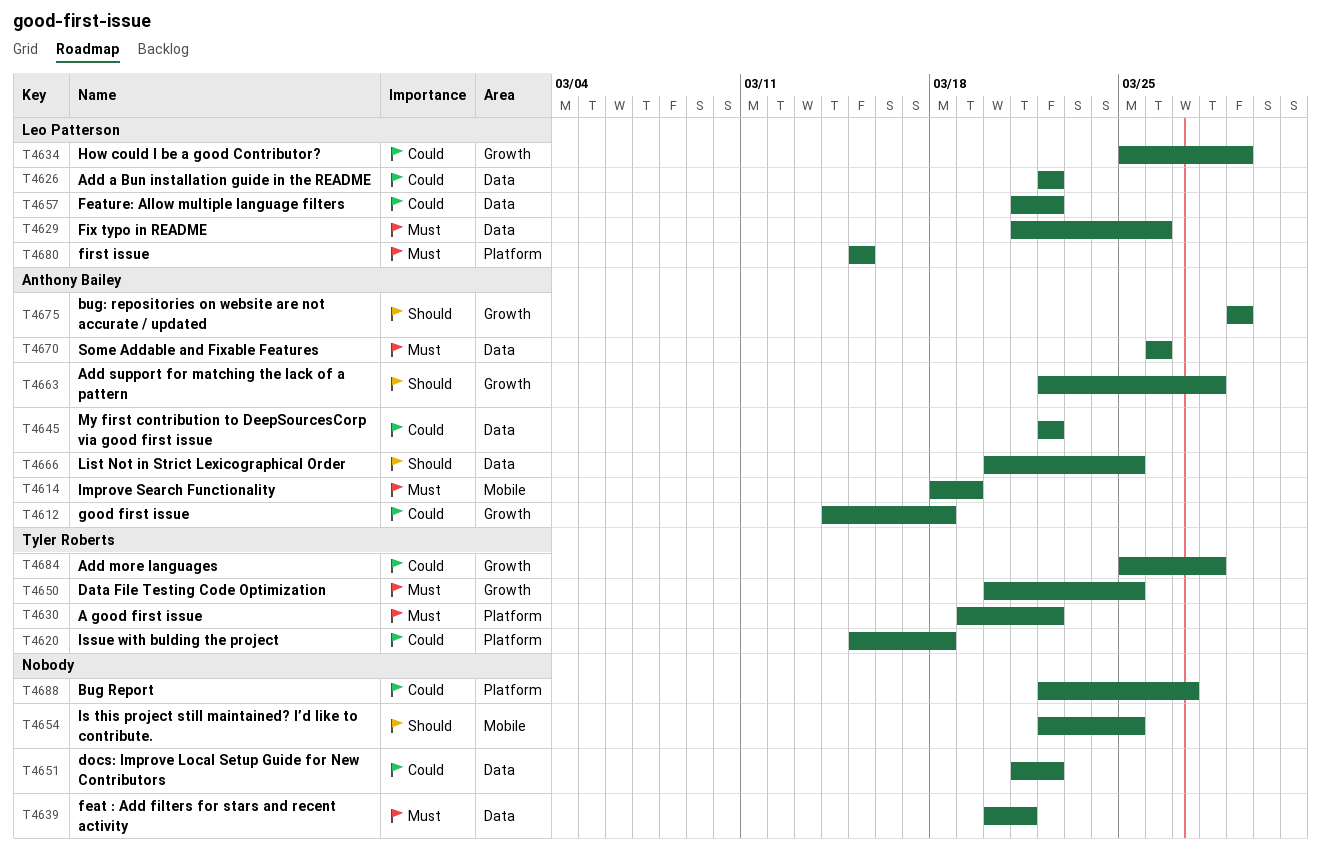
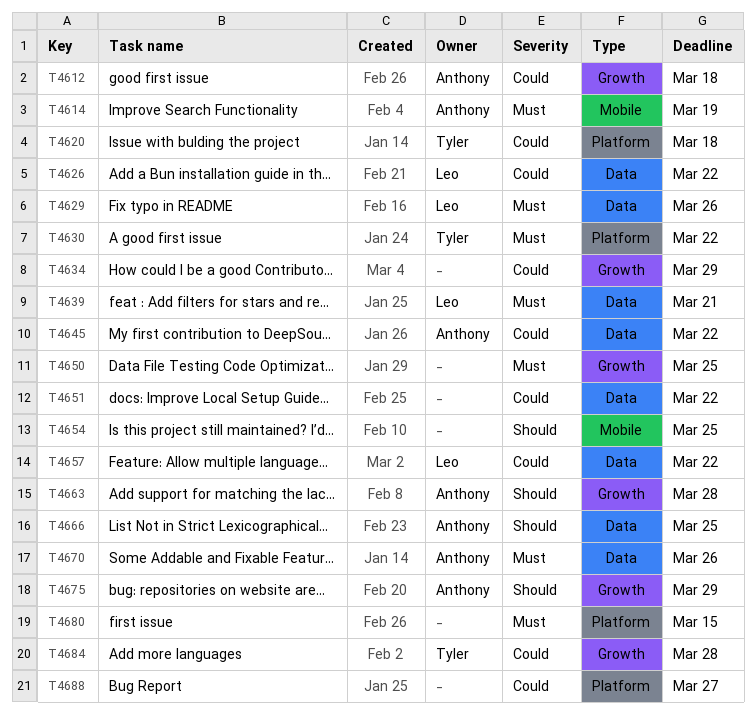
T4634, owner: Leo Patterson -> none
T4639, owner: none -> Leo Patterson
T4650, owner: Tyler Roberts -> none
T4680, owner: Leo Patterson -> none

